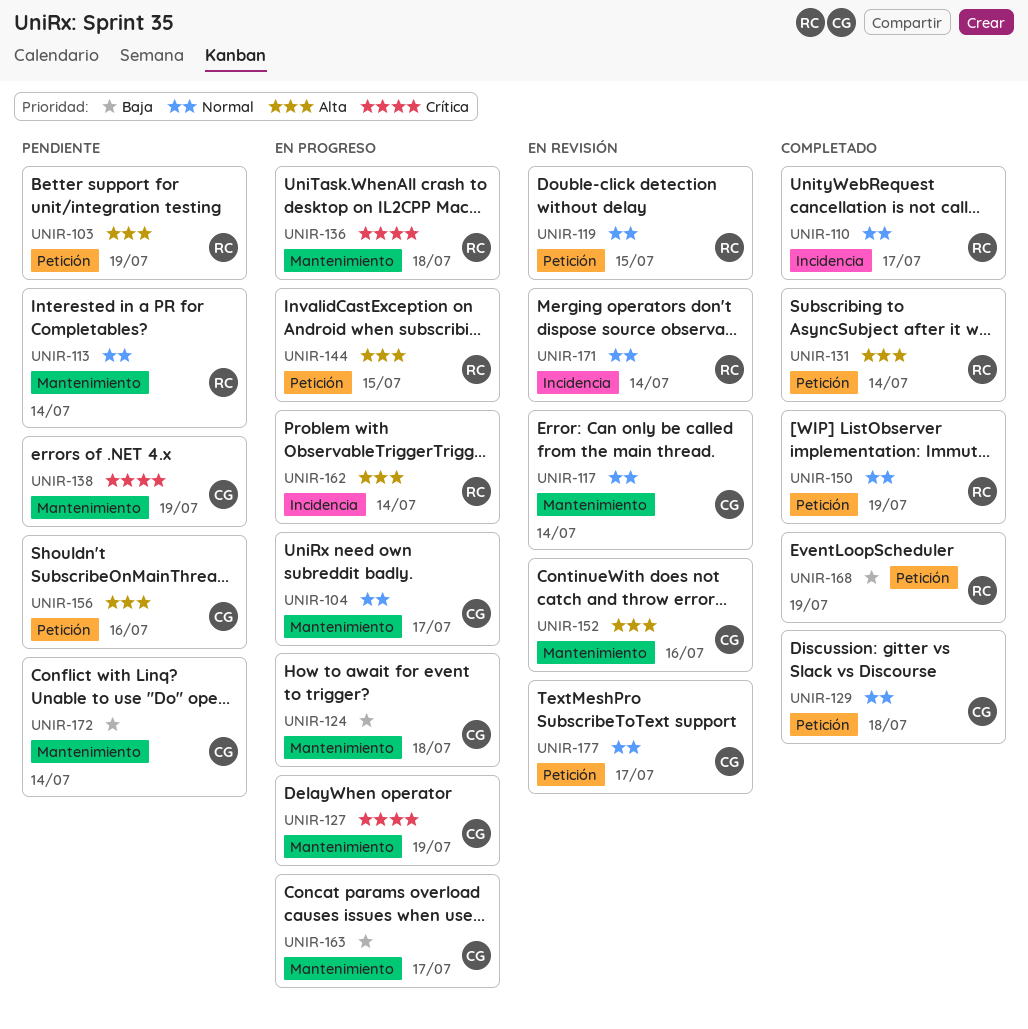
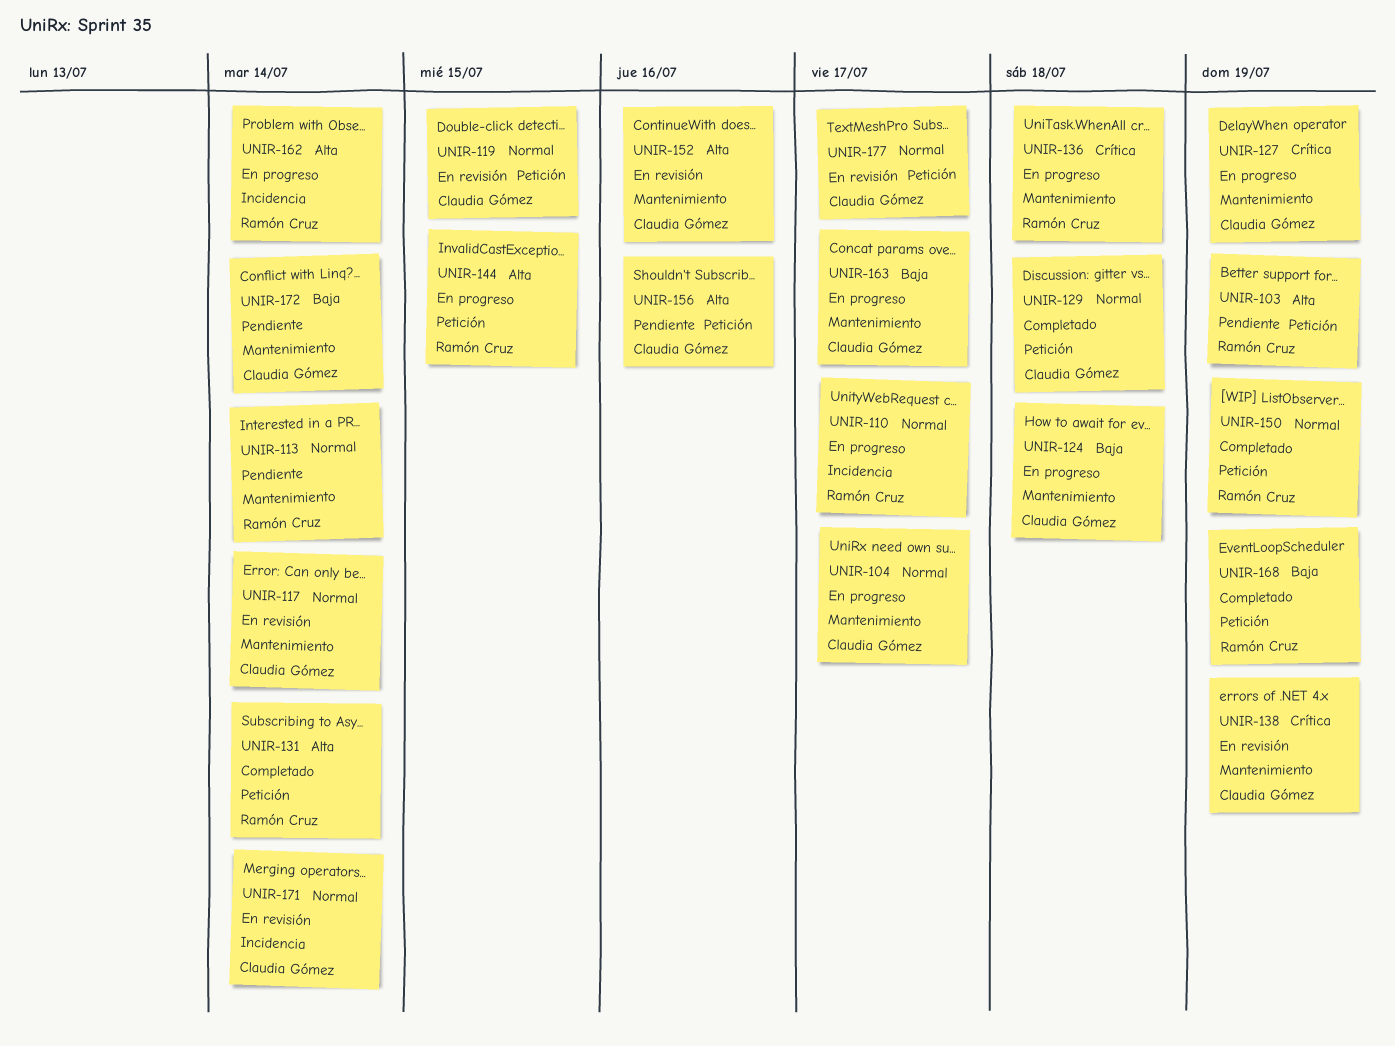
UNIR-110, status: Completado -> En progreso
UNIR-119, owner: Ramón Cruz -> Claudia Gómez
UNIR-138, status: Pendiente -> En revisión
UNIR-171, owner: Ramón Cruz -> Claudia Gómez

